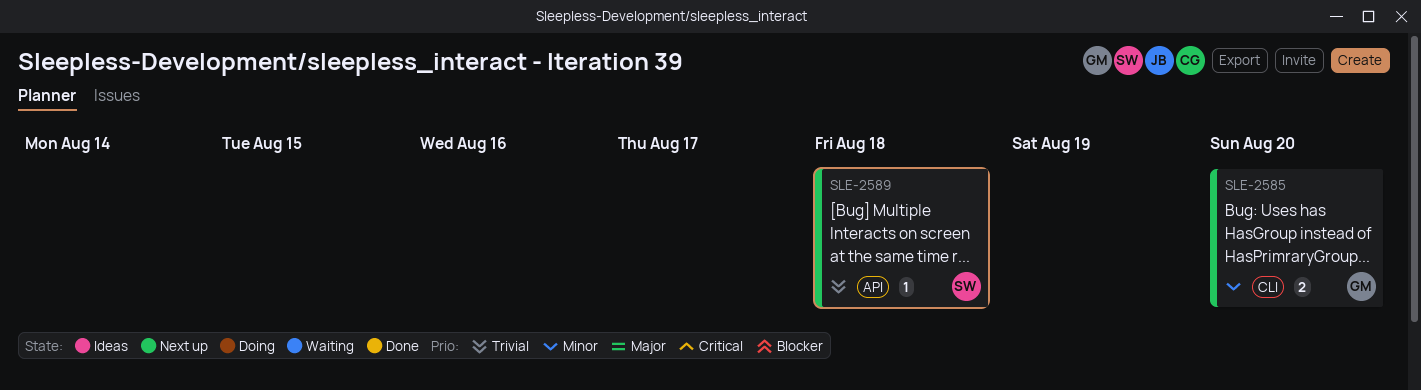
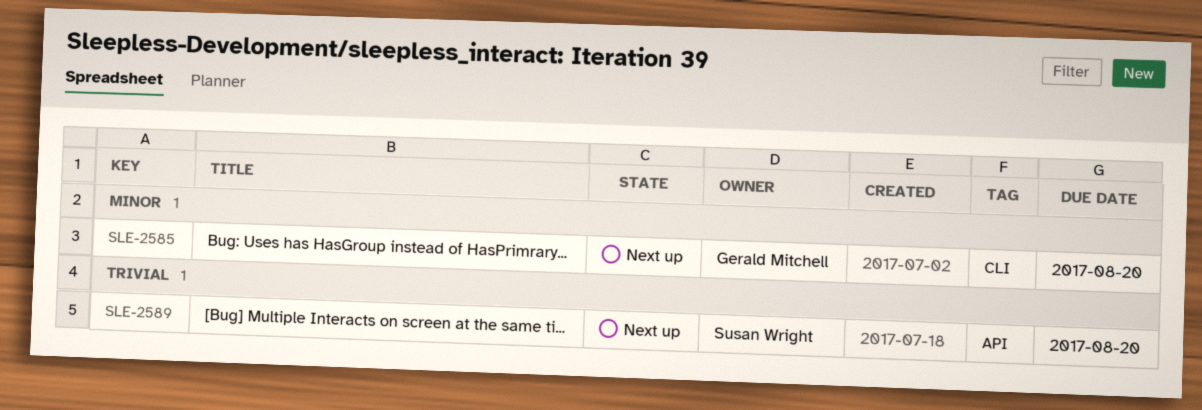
SLE-2589, due: Aug 18 -> Aug 20

